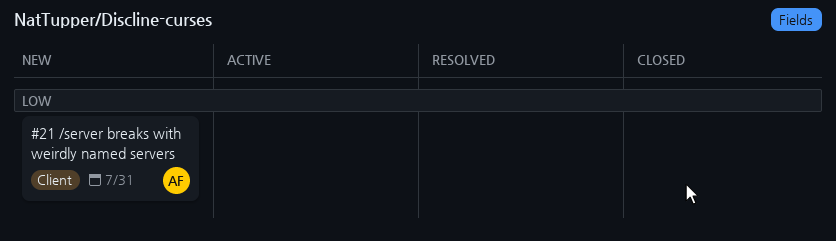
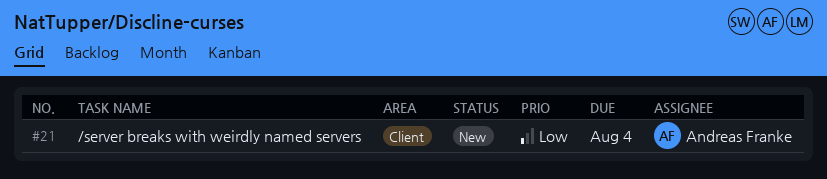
#21, due: Jul 31 -> Aug 4

